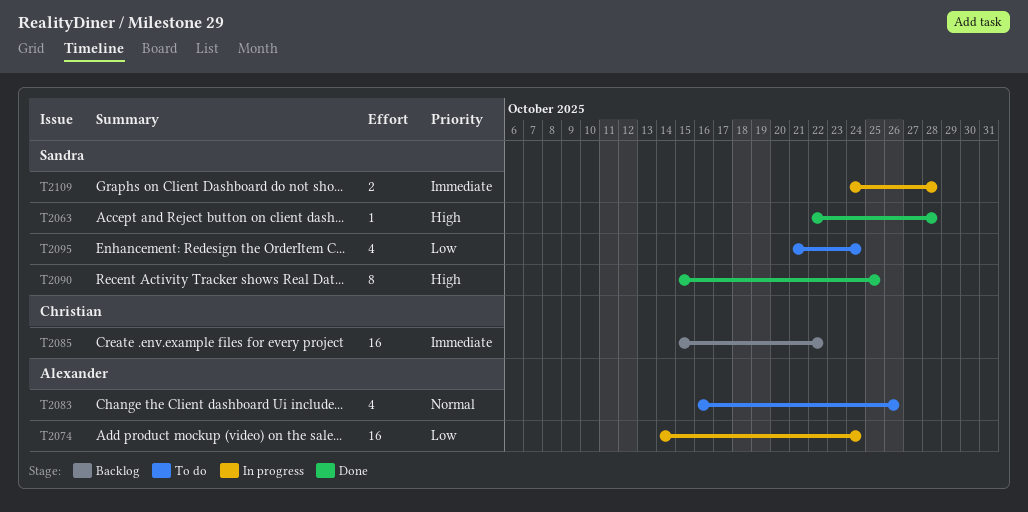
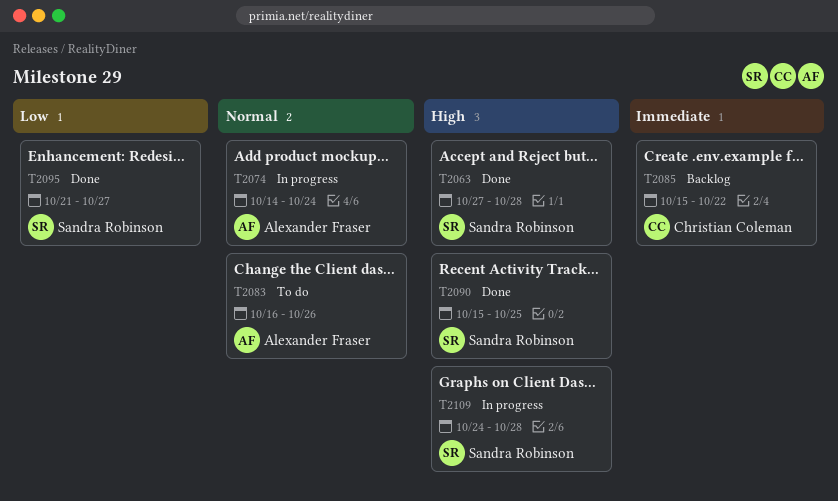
T2063, start: Oct 22 -> Oct 27
T2074, priority: Low -> Normal
T2095, status: To do -> Done
T2095, due: Oct 24 -> Oct 27
T2109, priority: Immediate -> High

